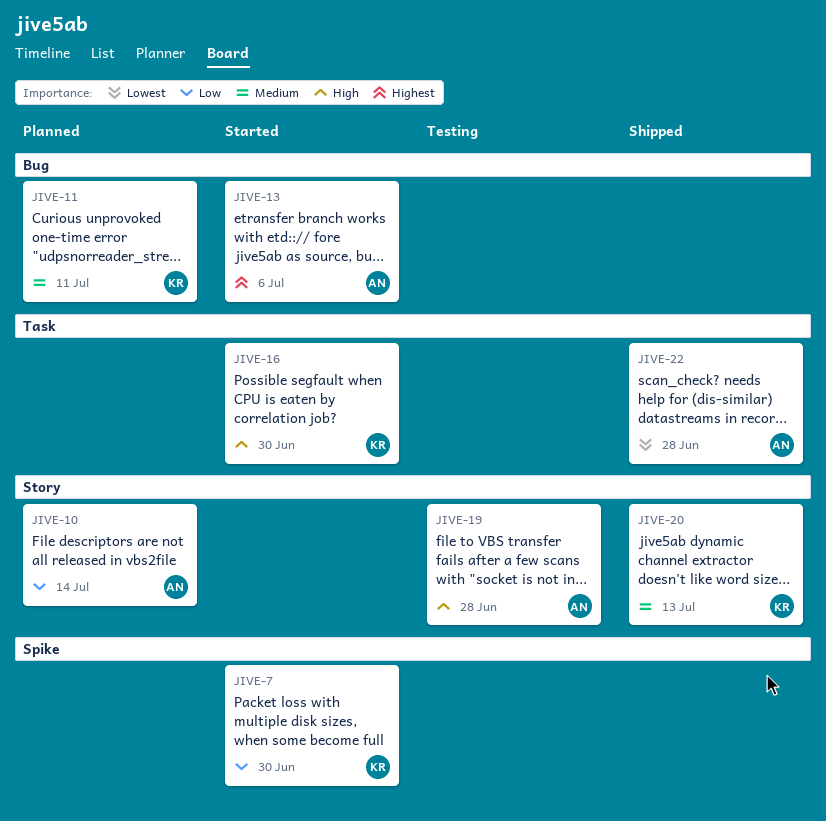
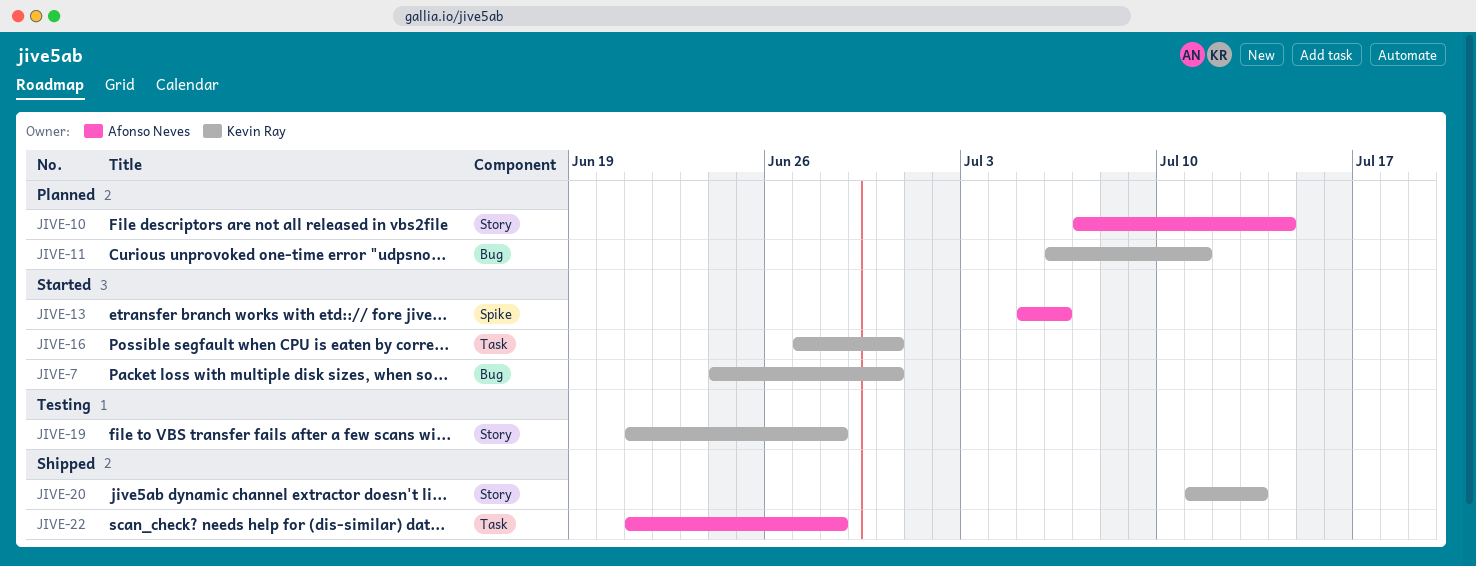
JIVE-7, label: Spike -> Bug
JIVE-13, label: Bug -> Spike
JIVE-19, owner: Afonso Neves -> Kevin Ray

